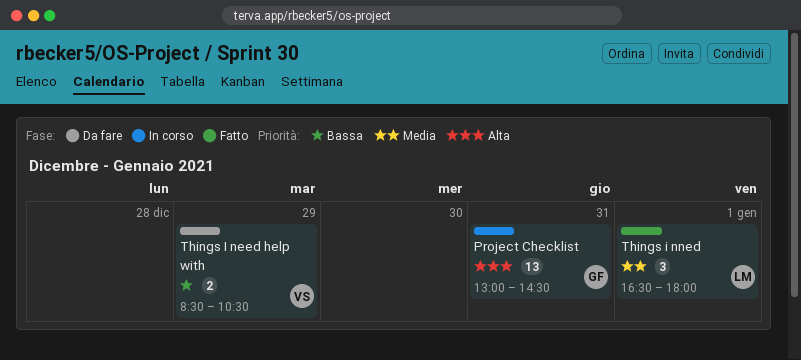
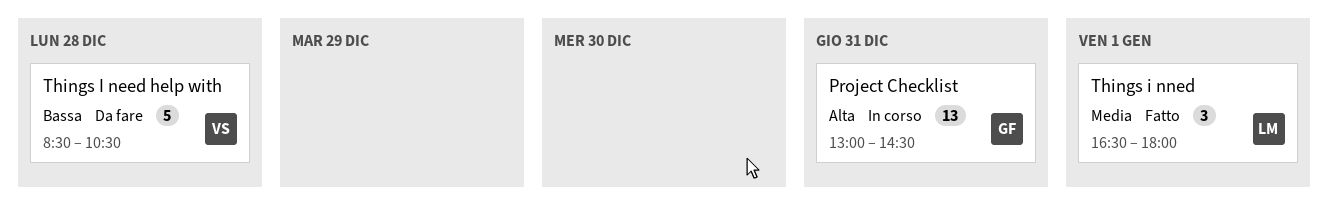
Things I need help with, estimate: 2 -> 5
Things I need help with, day: Dec 29 -> Dec 28

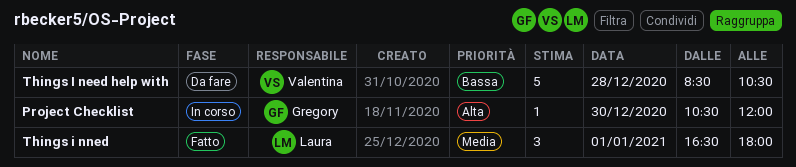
Project Checklist, estimate: 13 -> 1
Project Checklist, day: Dec 31 -> Dec 30
Project Checklist, begins: 13:00 -> 10:30
Project Checklist, ends: 14:30 -> 12:00

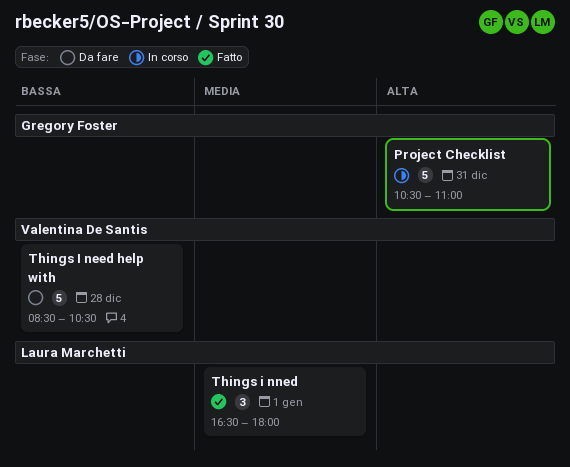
Project Checklist, estimate: 1 -> 5
Project Checklist, day: Dec 30 -> Dec 31
Project Checklist, ends: 12:00 -> 11:00

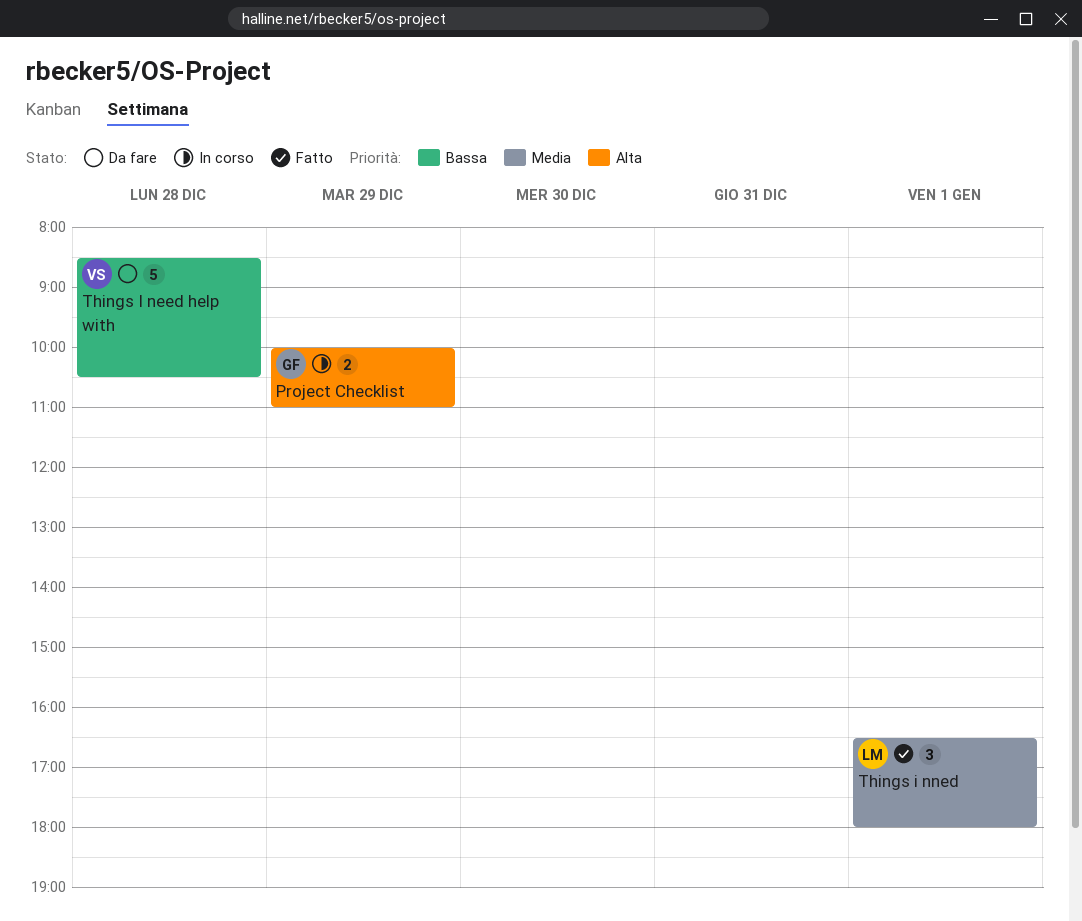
Project Checklist, estimate: 5 -> 2
Project Checklist, day: Dec 31 -> Dec 29
Project Checklist, begins: 10:30 -> 10:00

